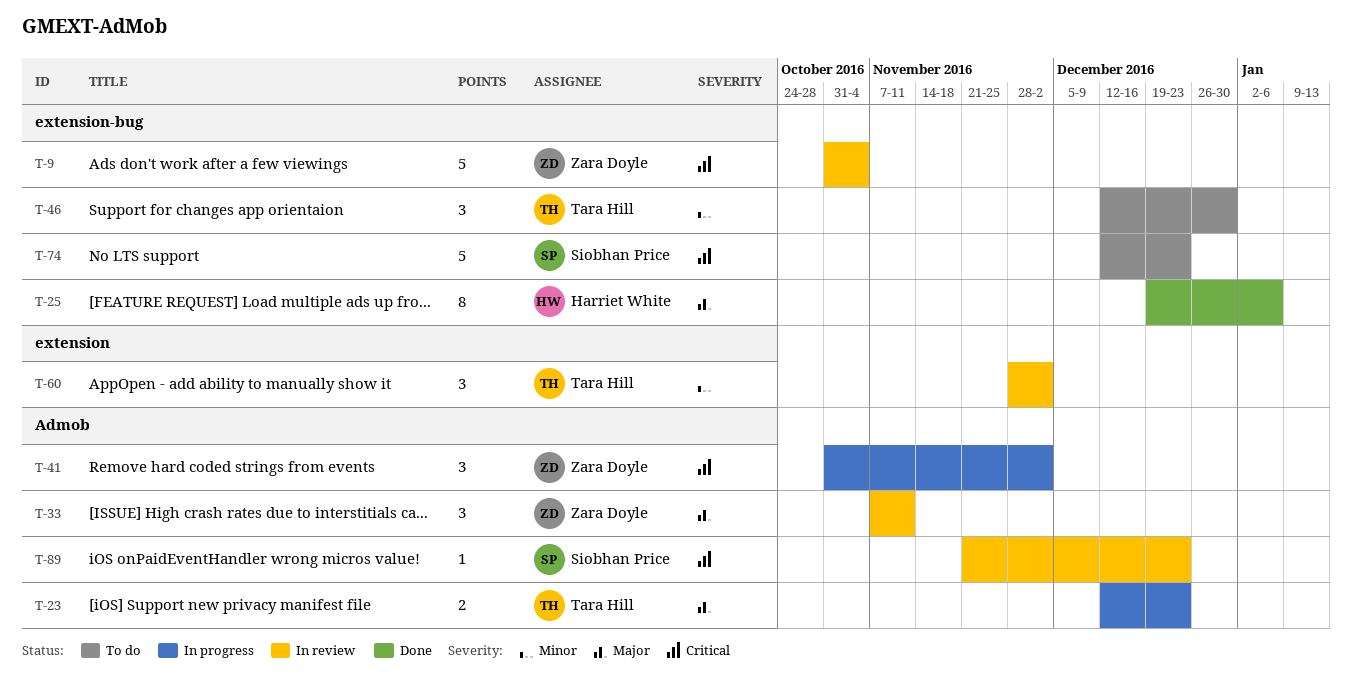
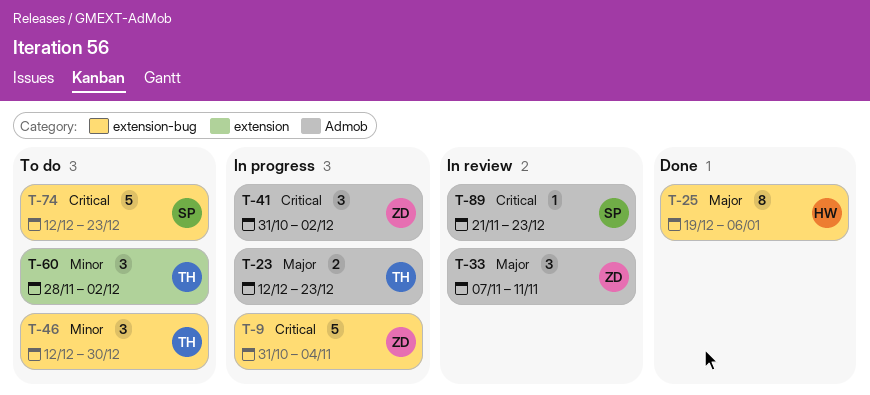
T-9, status: In review -> In progress
T-60, status: In review -> To do

